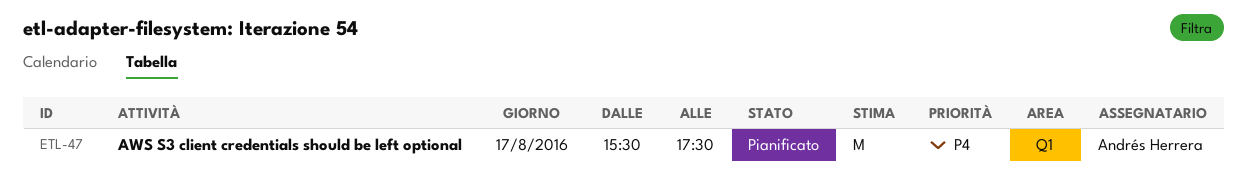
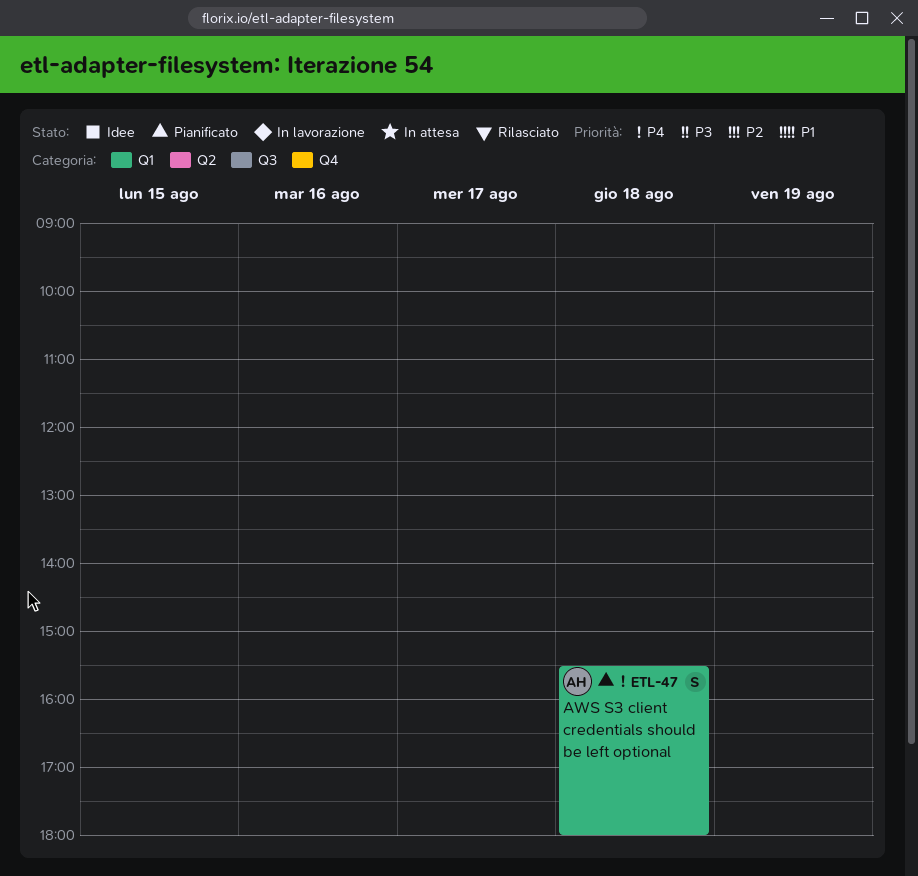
ETL-47, estimate: M -> S
ETL-47, day: Aug 17 -> Aug 18
ETL-47, ends: 17:30 -> 18:00

